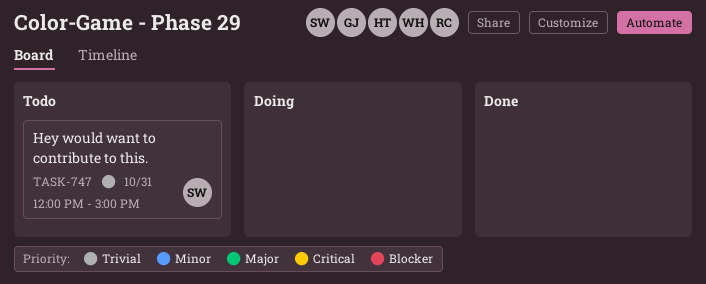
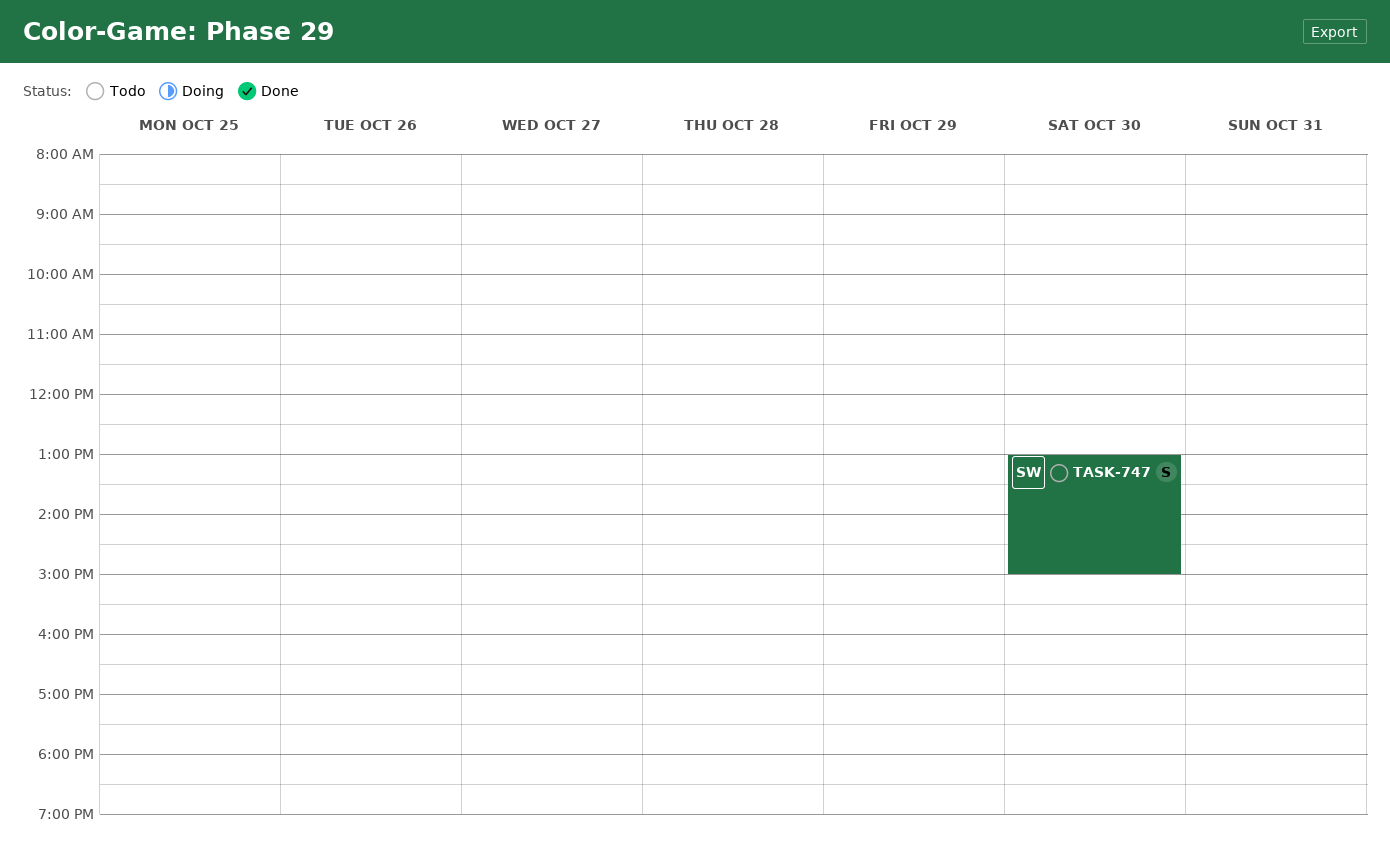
TASK-747, day: Oct 31 -> Oct 30
TASK-747, begins: 12:00 -> 13:00

